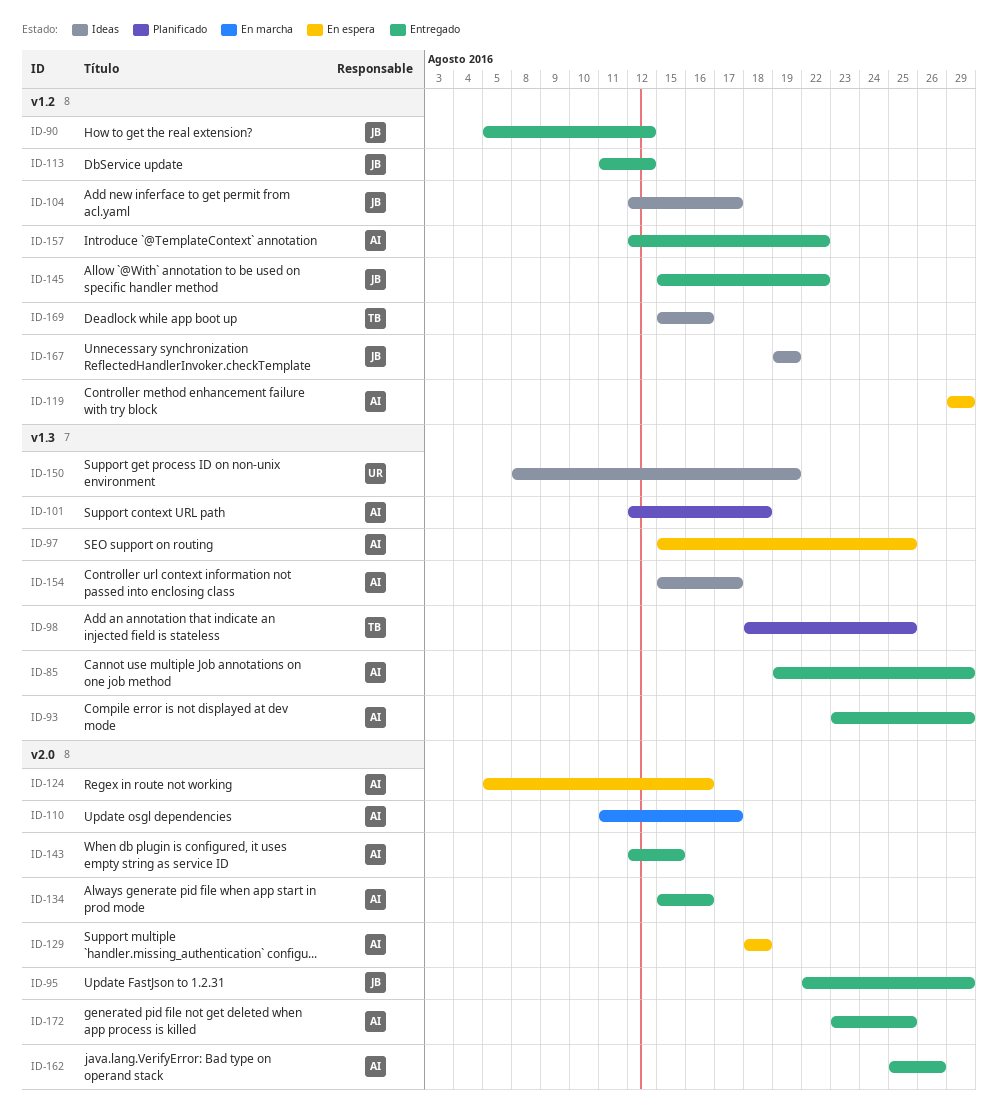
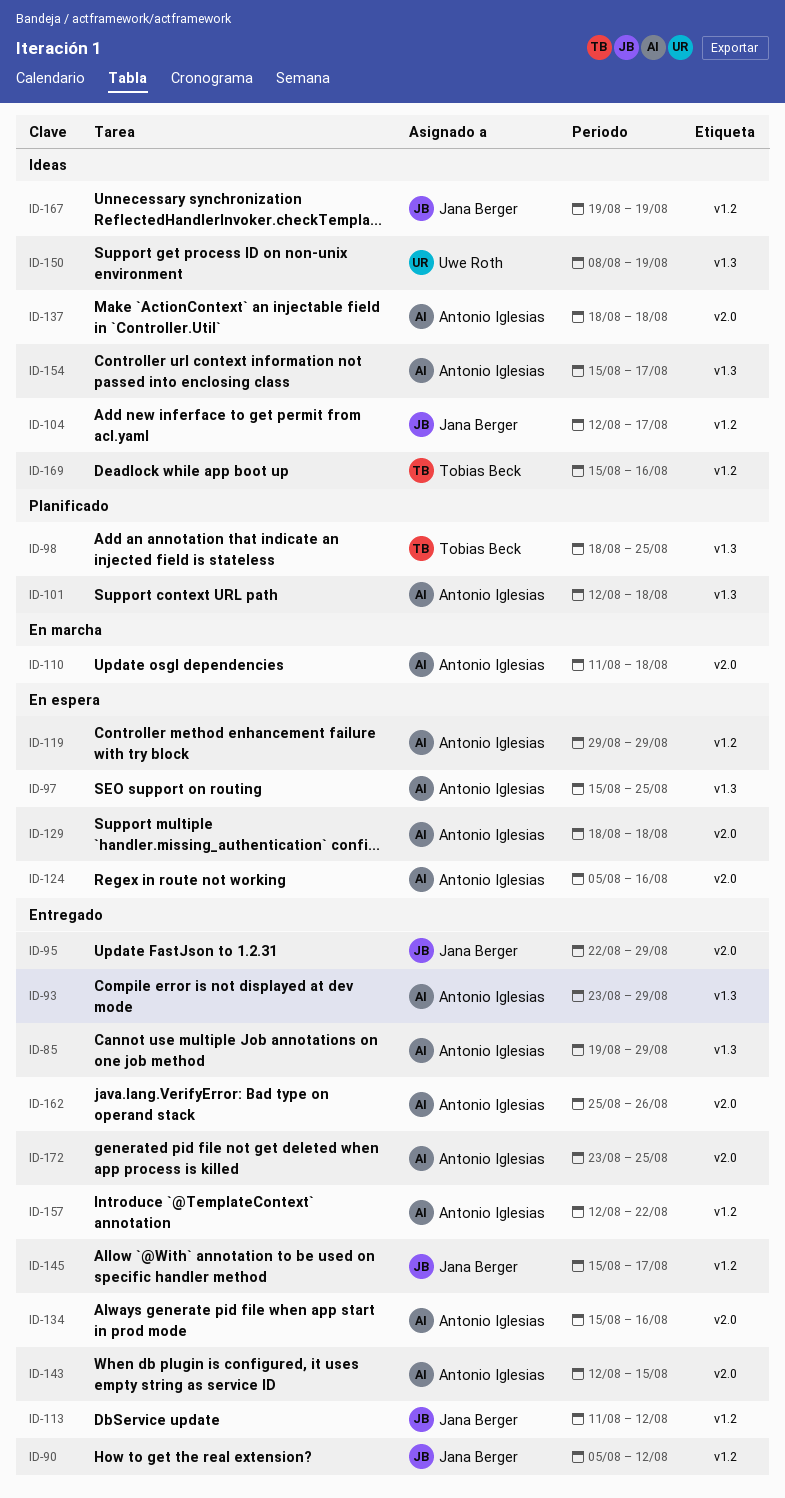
ID-110, due: Aug 17 -> Aug 18
ID-137: none -> present
ID-145, due: Aug 22 -> Aug 17

